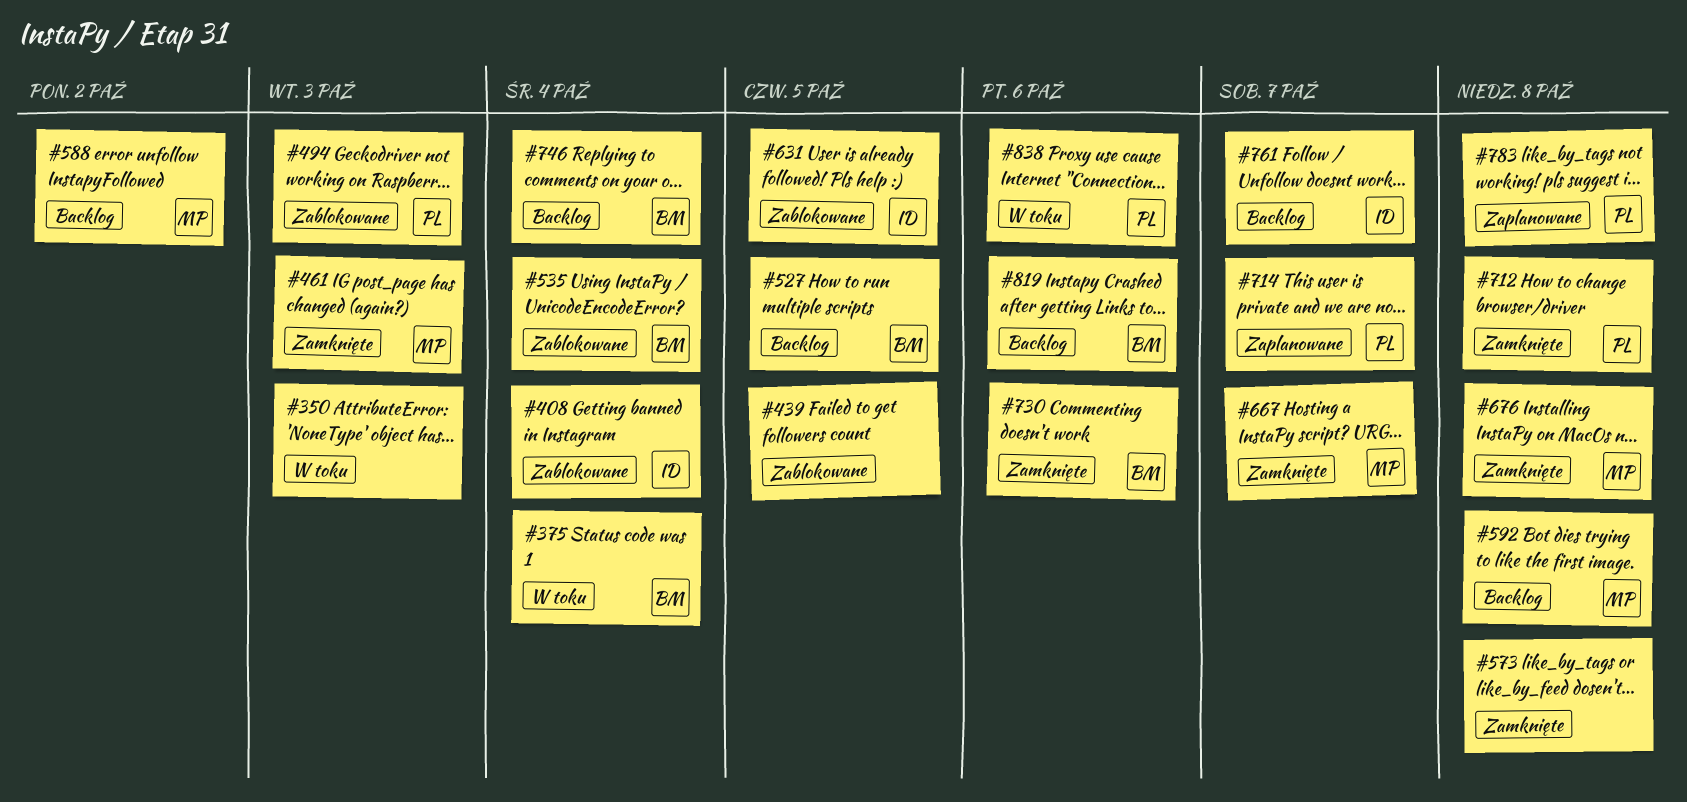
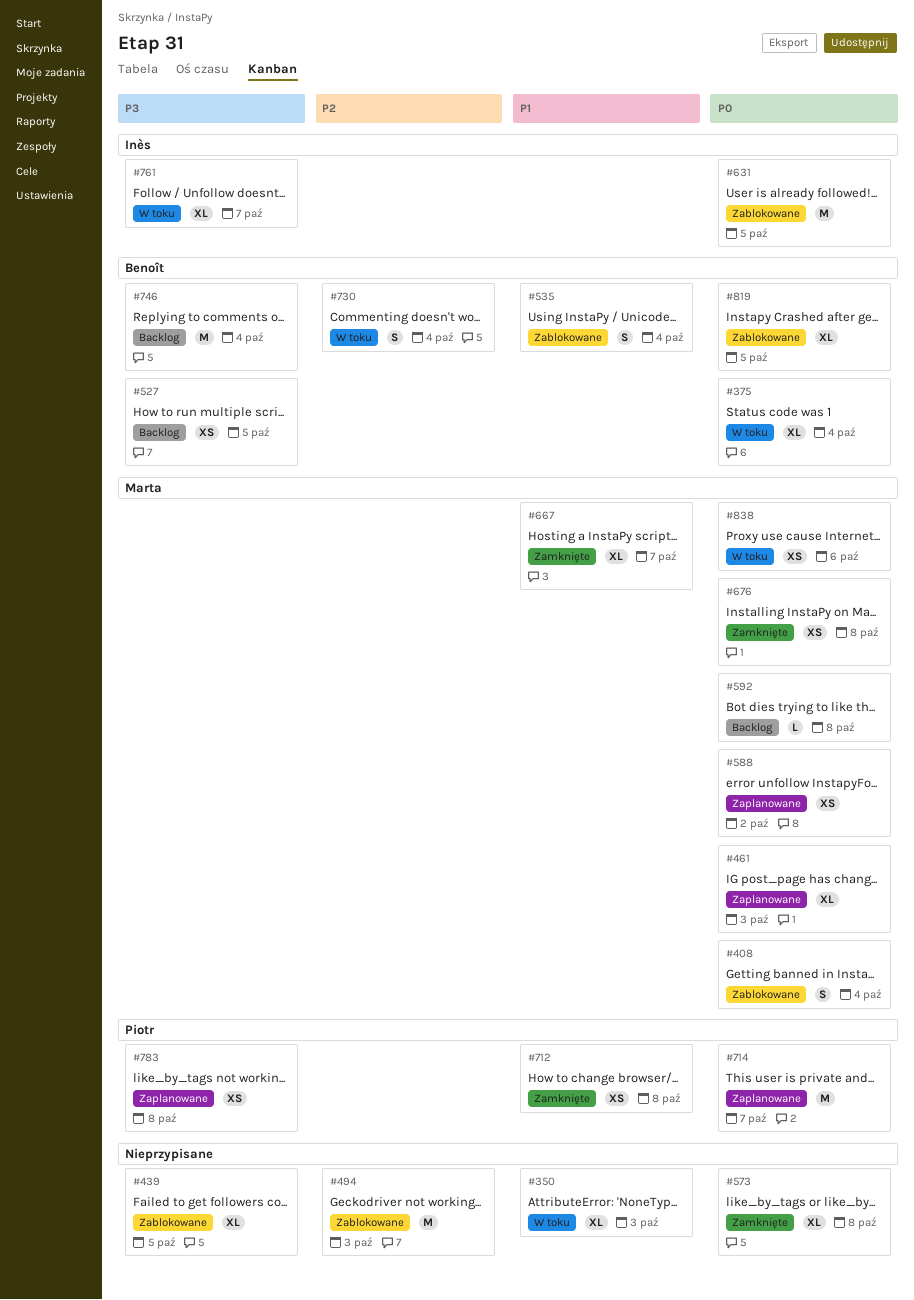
#408, owner: Inès -> Marta
#461, status: Zamknięte -> Zaplanowane
#494, owner: Piotr -> none
#588, status: Backlog -> Zaplanowane
#730, status: Zamknięte -> W toku
#730, due: Oct 6 -> Oct 4
#761, status: Backlog -> W toku
#819, status: Backlog -> Zablokowane
#819, due: Oct 6 -> Oct 5
#838, owner: Piotr -> Marta

